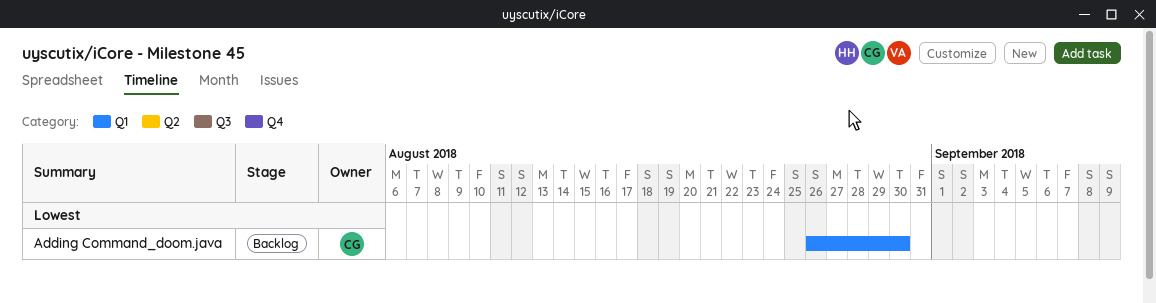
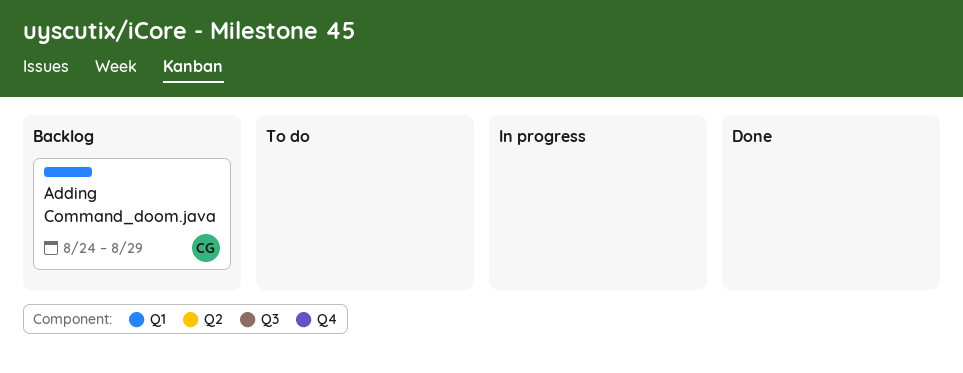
Adding Command_doom.java, start: Aug 26 -> Aug 24
Adding Command_doom.java, due: Aug 30 -> Aug 29

